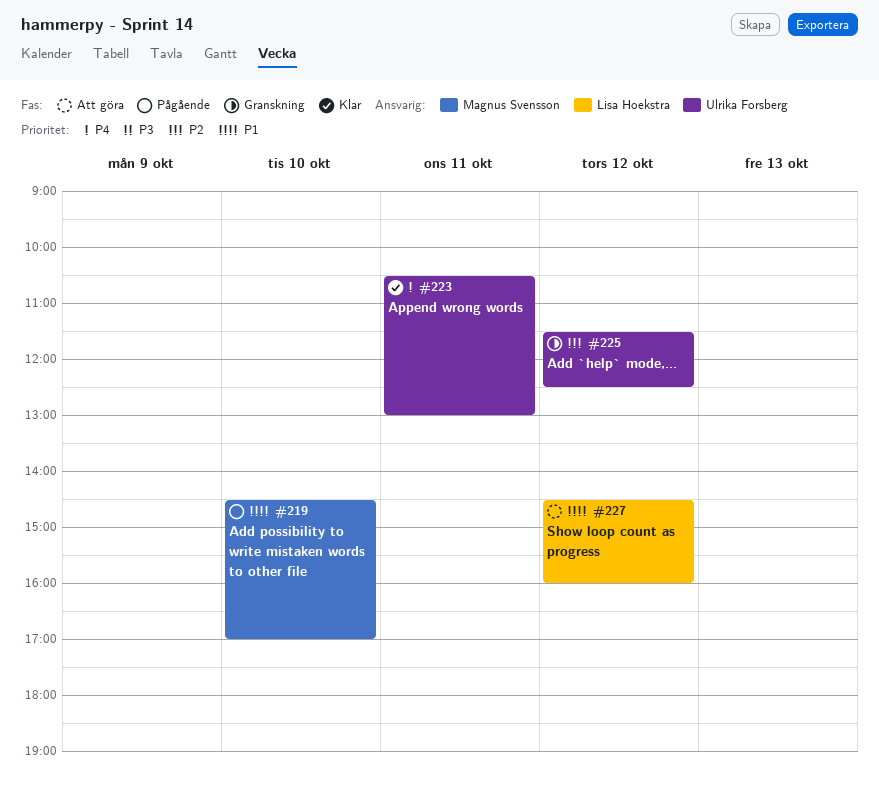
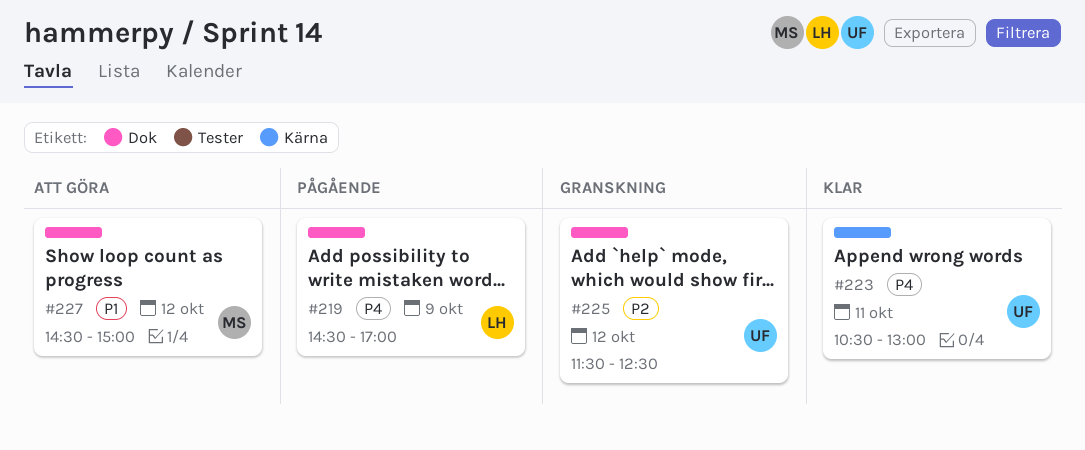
#219, owner: Magnus Svensson -> Lisa Hoekstra
#219, priority: P1 -> P4
#219, day: Oct 10 -> Oct 9
#227, owner: Lisa Hoekstra -> Magnus Svensson
#227, ends: 16:00 -> 15:00

